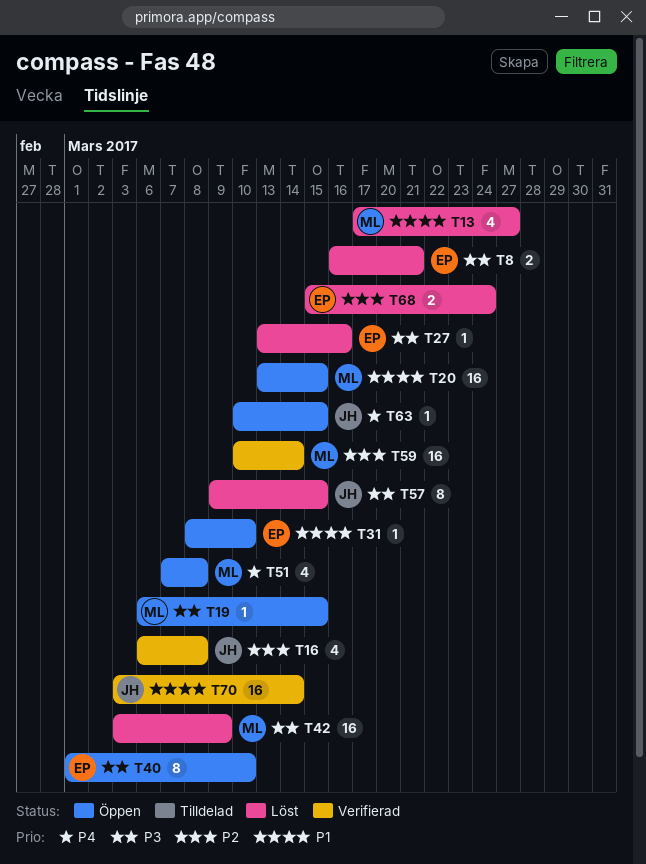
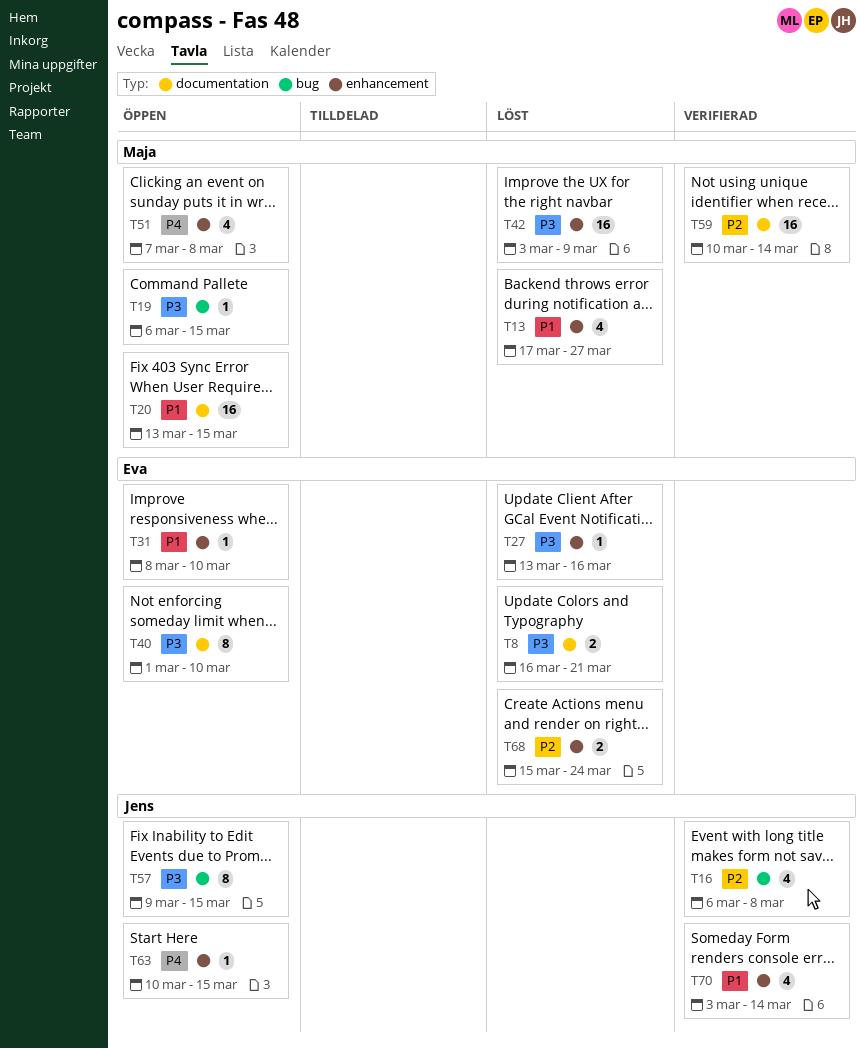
T57, status: Löst -> Öppen
T70, estimate: 16 -> 4

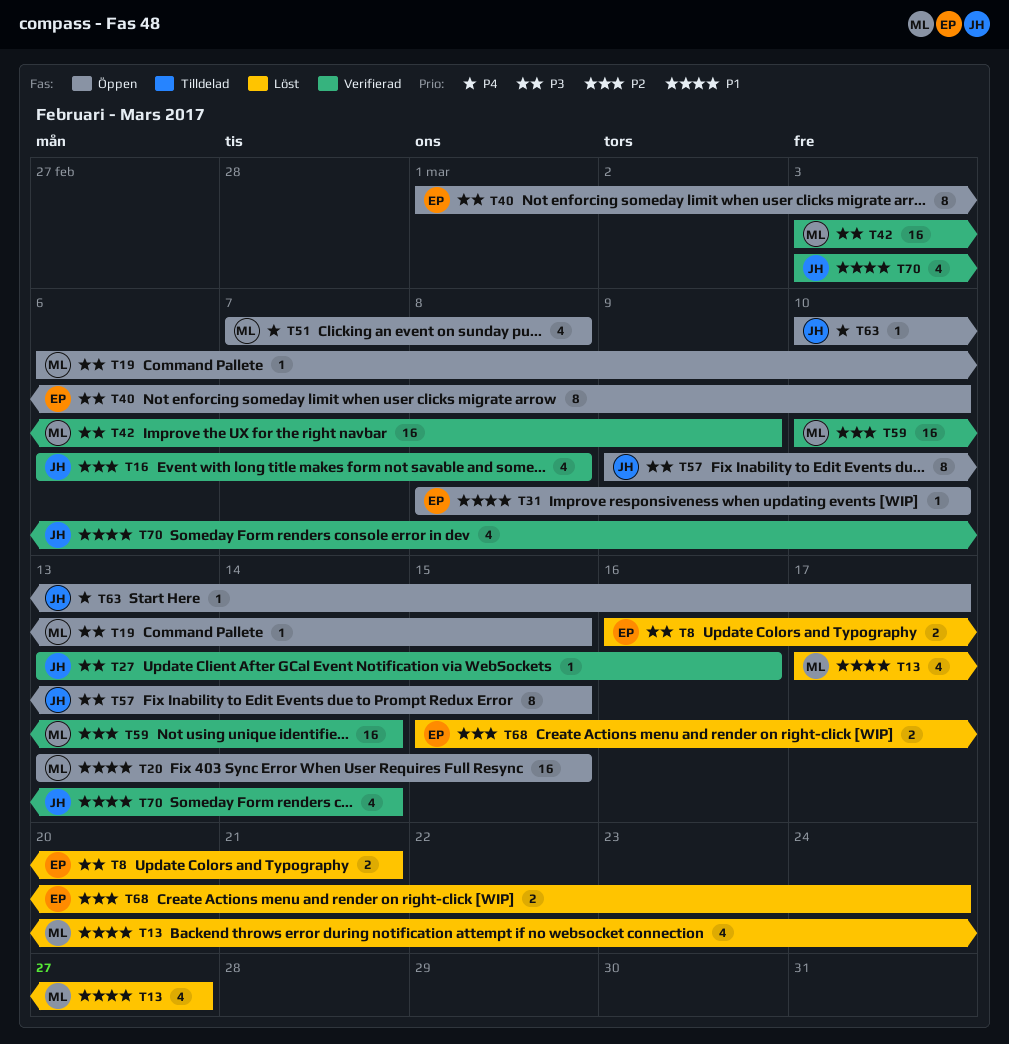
T27, status: Löst -> Verifierad
T27, owner: Eva -> Jens
T42, status: Löst -> Verifierad
T63, due: Mar 15 -> Mar 17

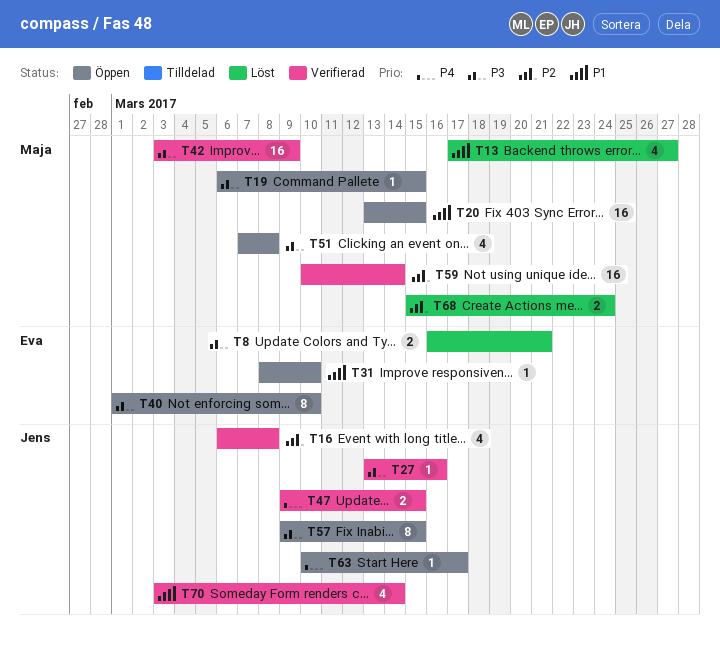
T47: none -> present
T51, priority: P4 -> P3
T68, owner: Eva -> Maja

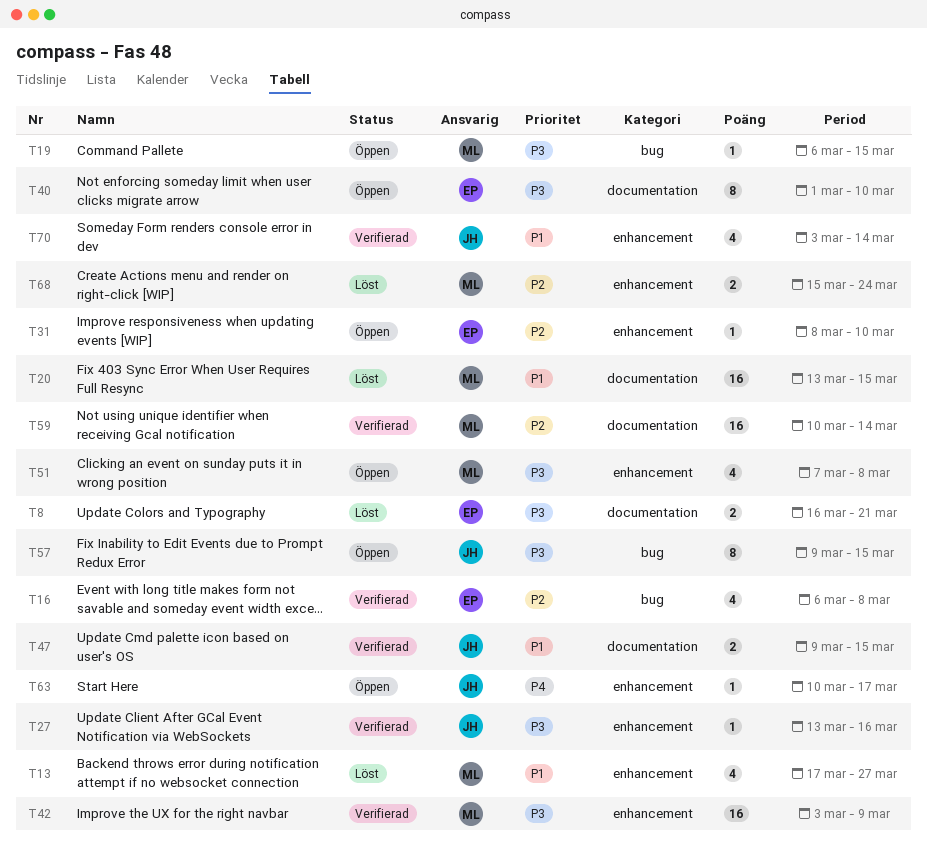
T16, owner: Jens -> Eva
T20, status: Öppen -> Löst
T31, priority: P1 -> P2
T47, priority: P4 -> P1

